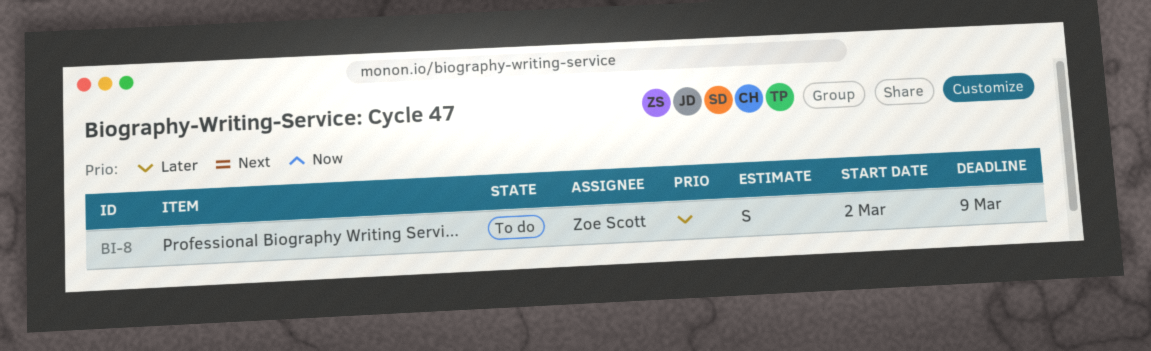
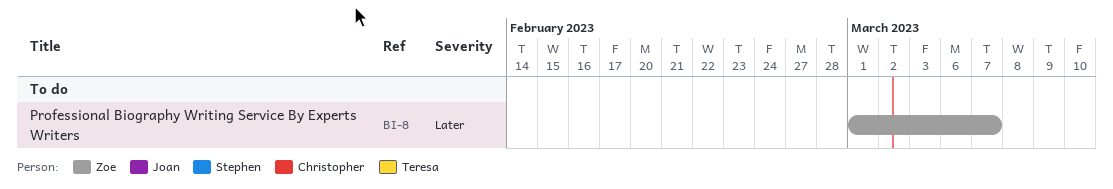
BI-8, start: Mar 2 -> Mar 1
BI-8, due: Mar 9 -> Mar 7

